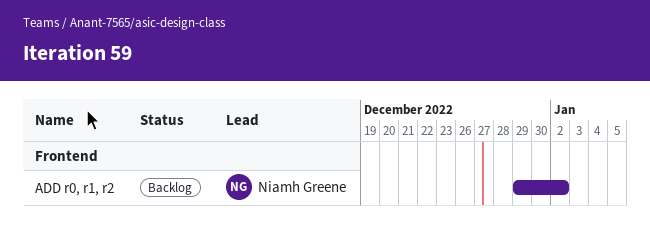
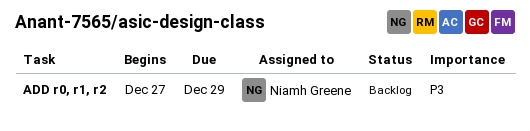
ADD r0, r1, r2, start: Dec 29 -> Dec 27
ADD r0, r1, r2, due: Jan 2 -> Dec 29

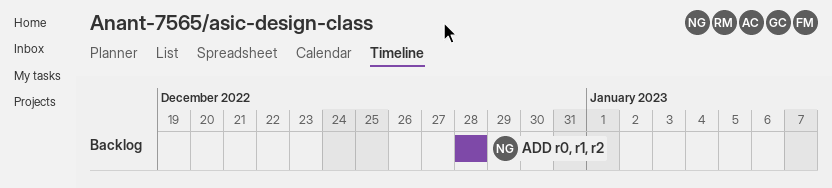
ADD r0, r1, r2, start: Dec 27 -> Dec 28
ADD r0, r1, r2, due: Dec 29 -> Dec 28

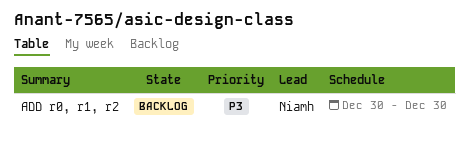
ADD r0, r1, r2, start: Dec 28 -> Dec 30
ADD r0, r1, r2, due: Dec 28 -> Dec 30

